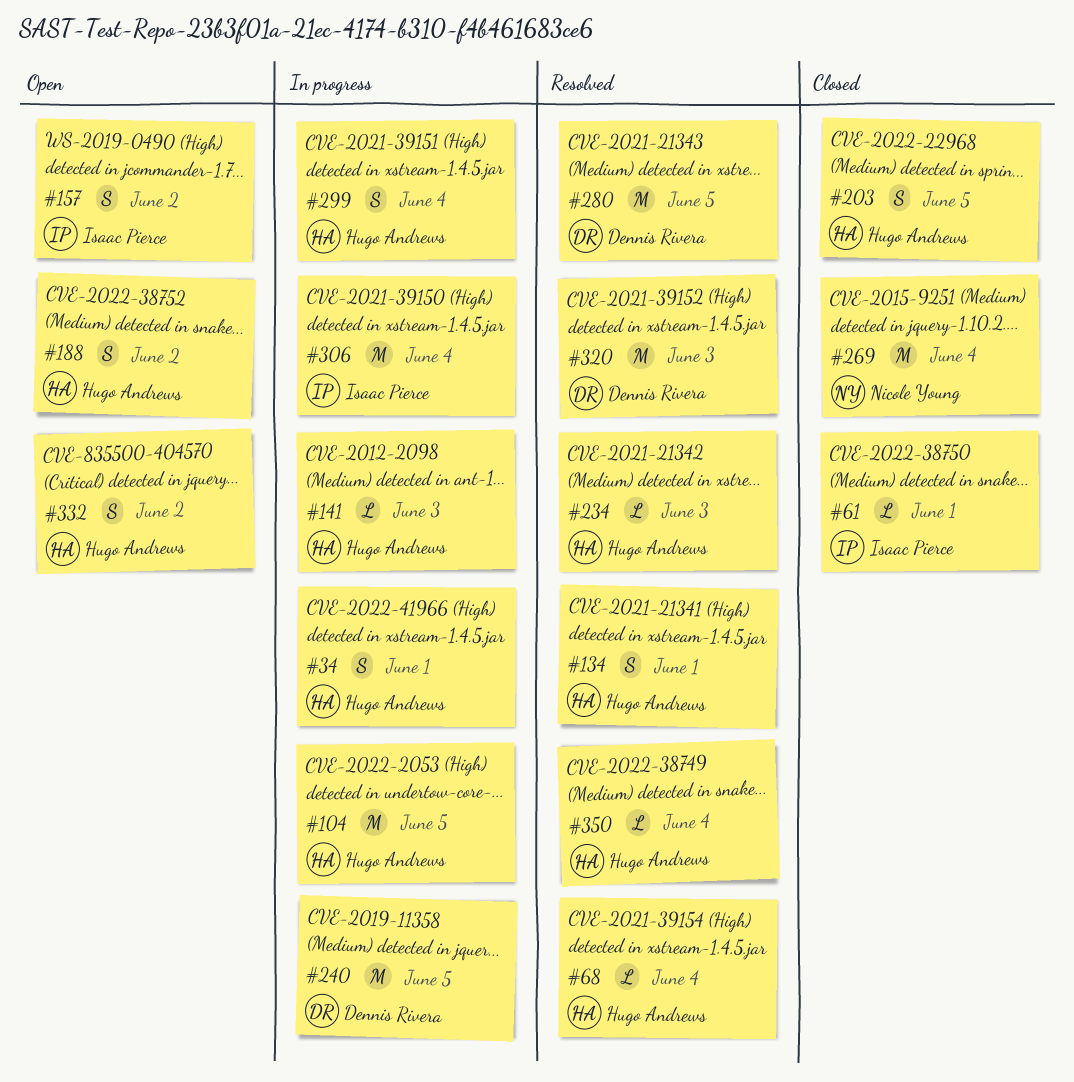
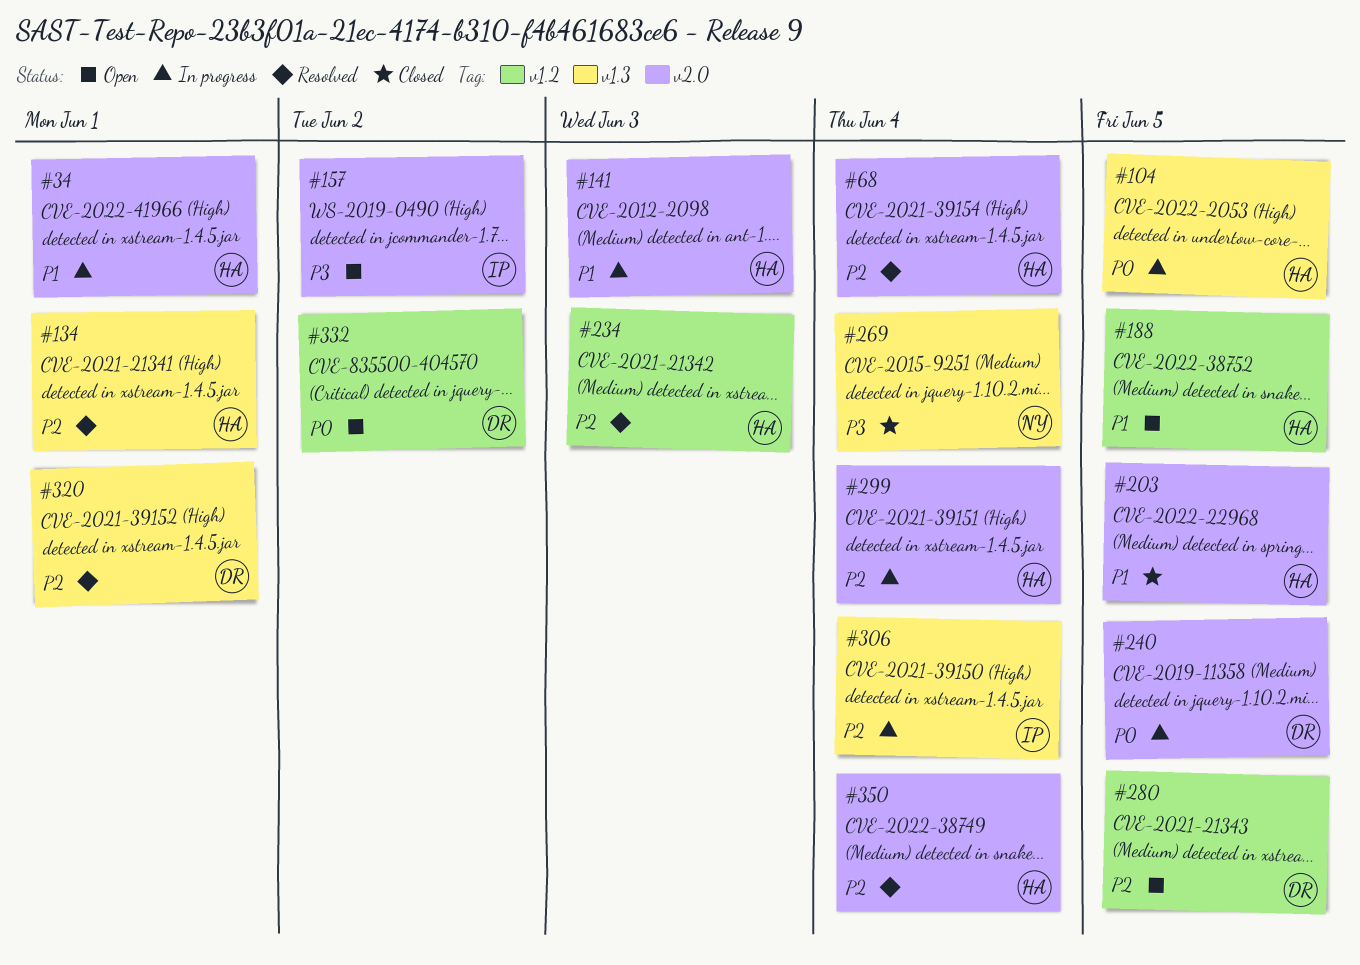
#61: present -> none
#188, due: Jun 2 -> Jun 5
#280, status: Resolved -> Open
#320, due: Jun 3 -> Jun 1
#332, owner: Hugo Andrews -> Dennis Rivera

